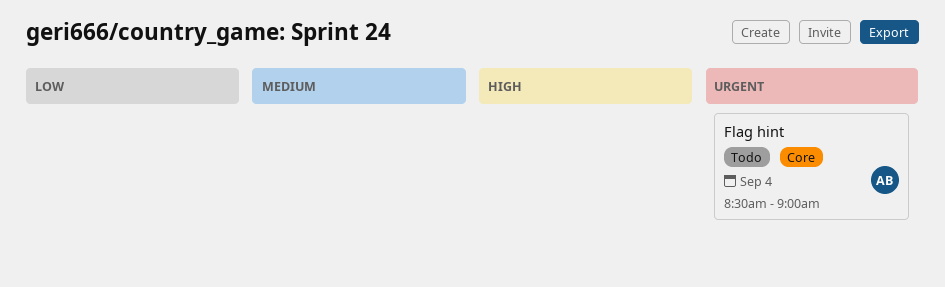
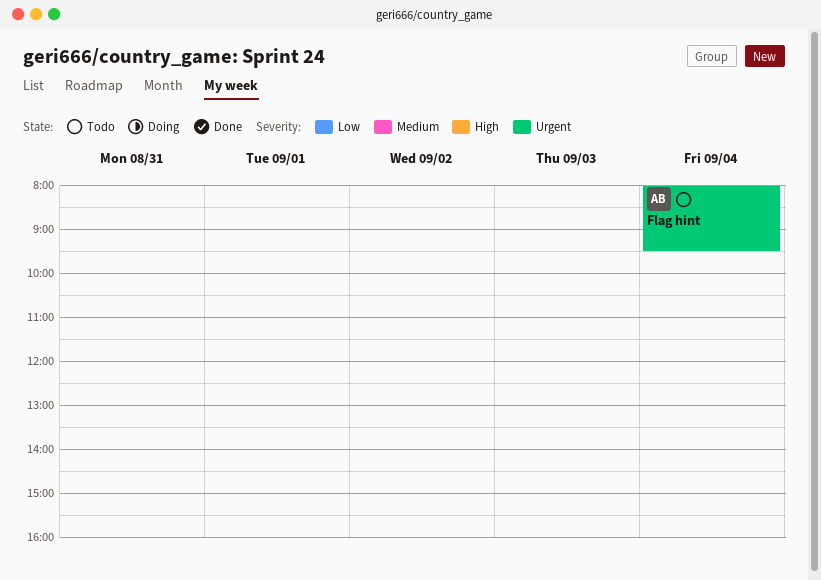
Flag hint, begins: 08:30 -> 08:00
Flag hint, ends: 09:00 -> 09:30

